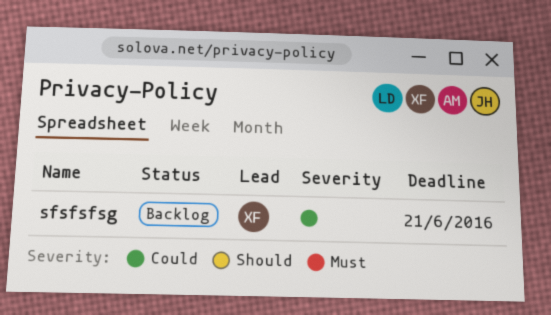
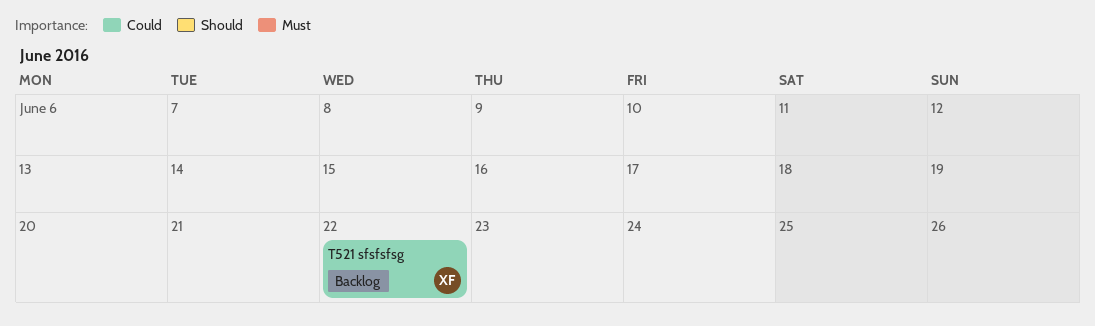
sfsfsfsg, due: Jun 21 -> Jun 22

